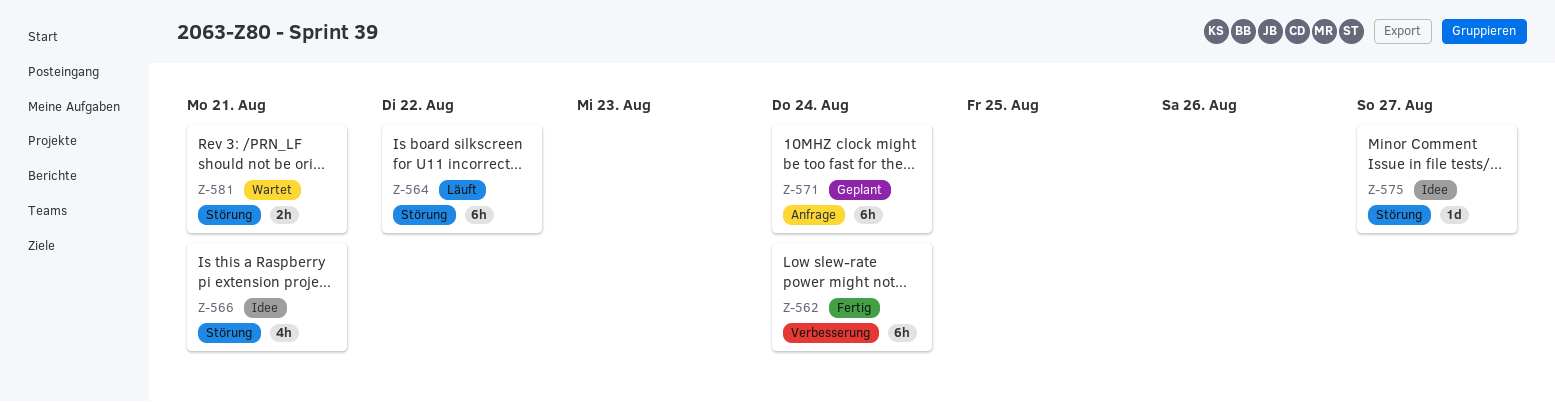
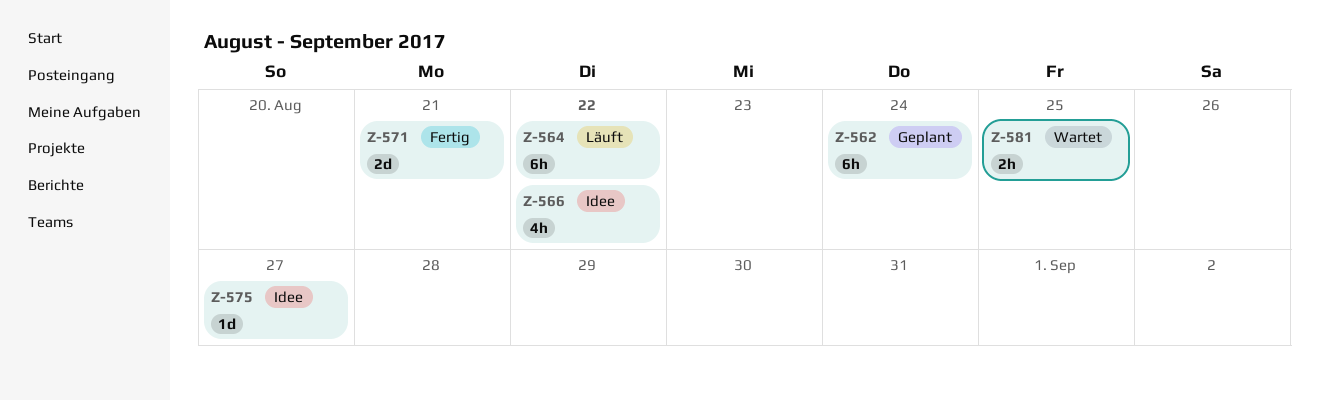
Z-562, status: Fertig -> Geplant
Z-566, due: Aug 21 -> Aug 22
Z-571, status: Geplant -> Fertig
Z-571, estimate: 6h -> 2d
Z-571, due: Aug 24 -> Aug 21
Z-581, due: Aug 21 -> Aug 25

